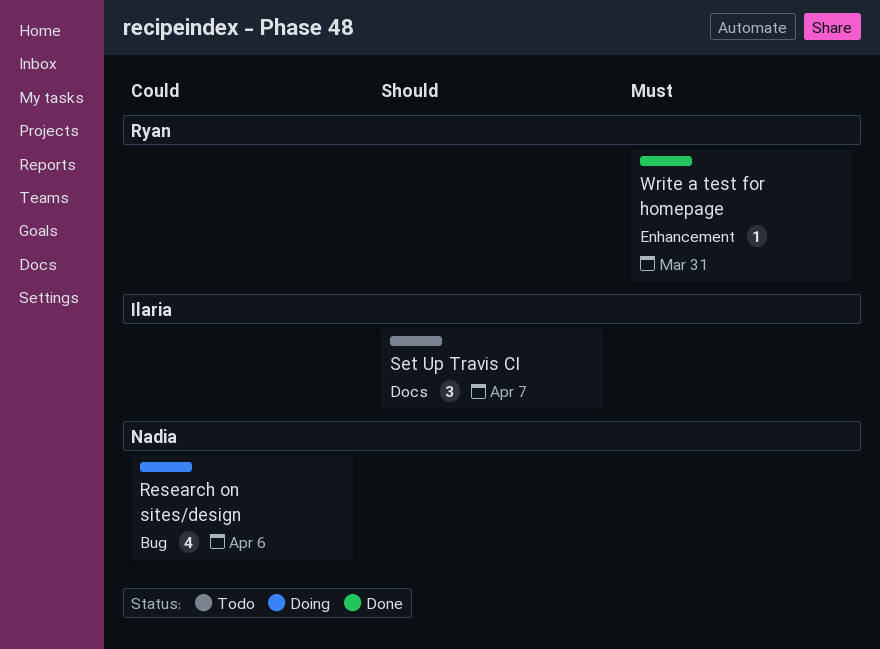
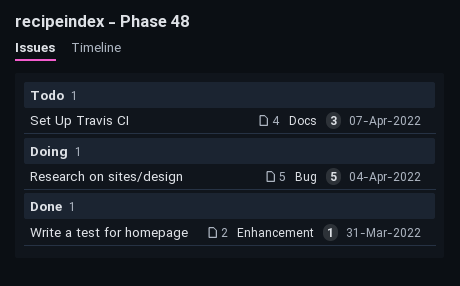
Research on sites/design, estimate: 4 -> 5
Research on sites/design, due: Apr 6 -> Apr 4

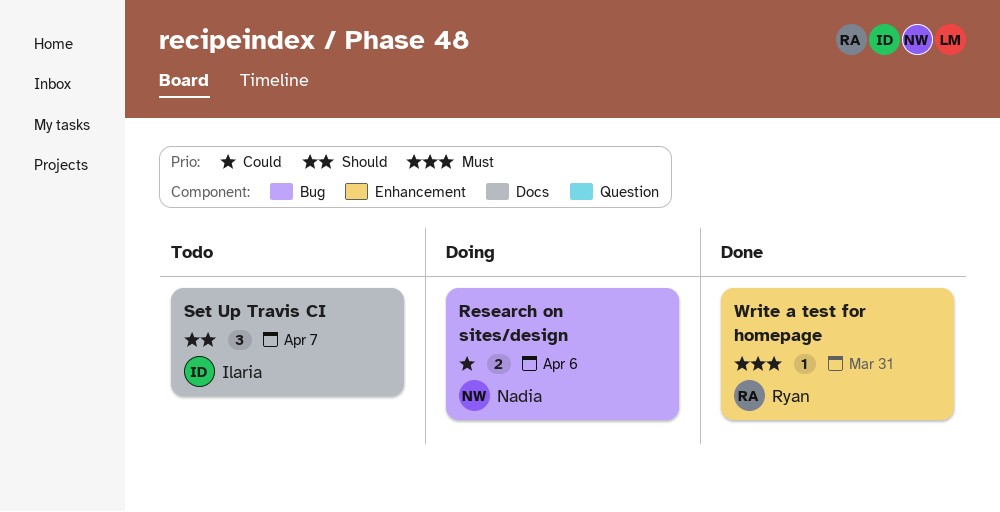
Research on sites/design, estimate: 5 -> 2
Research on sites/design, due: Apr 4 -> Apr 6

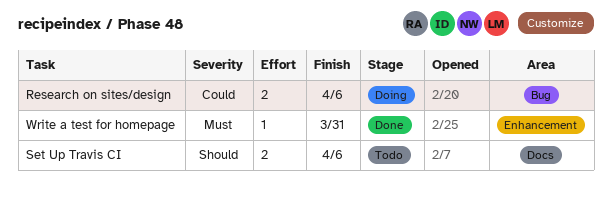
Set Up Travis CI, estimate: 3 -> 2
Set Up Travis CI, due: Apr 7 -> Apr 6

